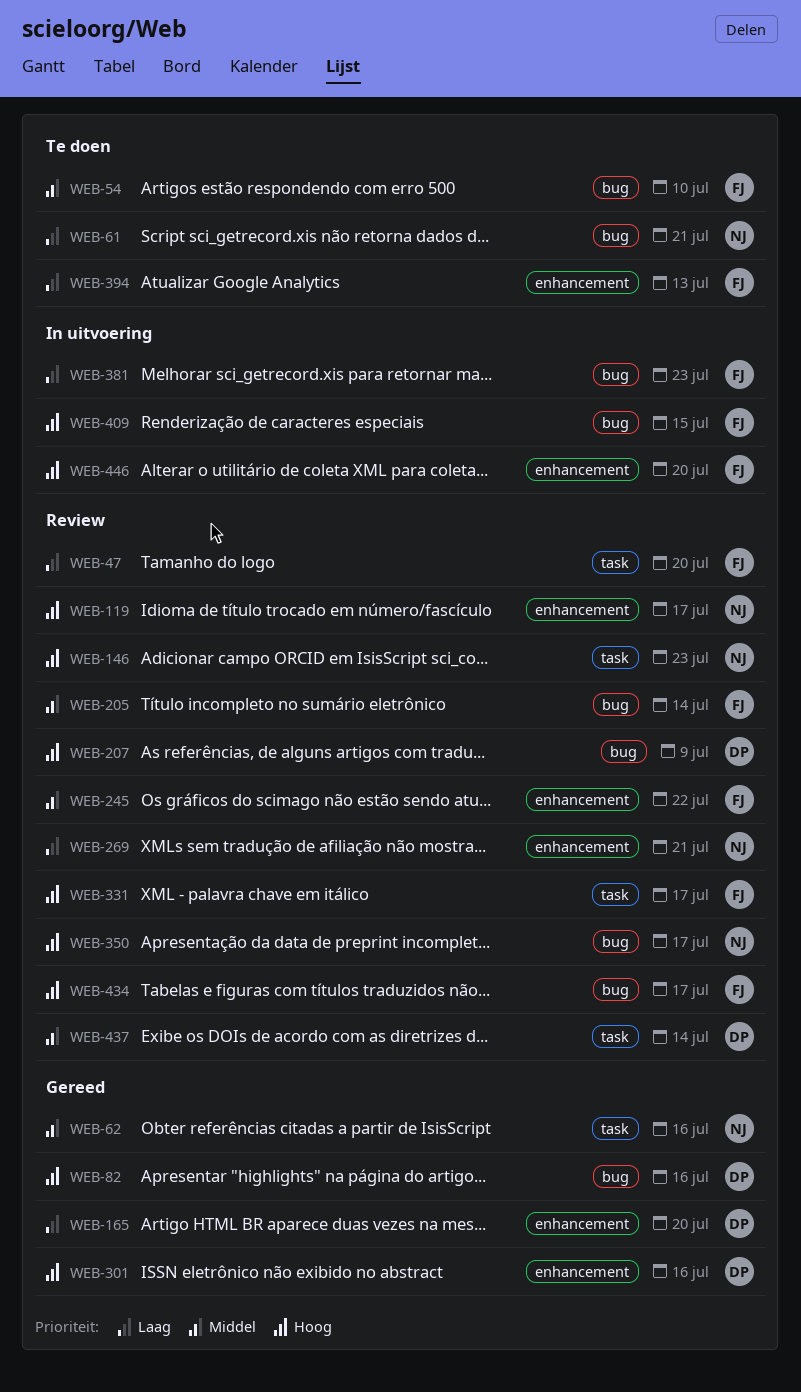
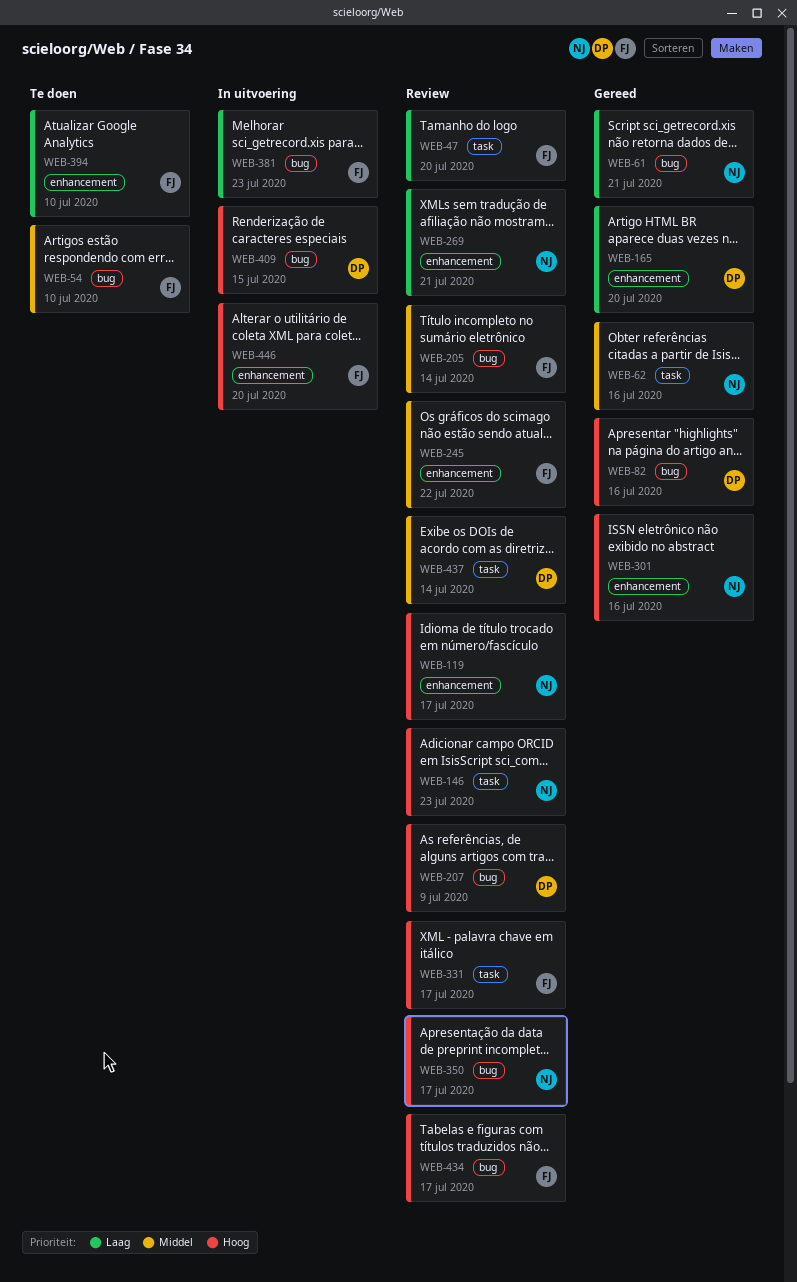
WEB-61, status: Te doen -> Gereed
WEB-301, owner: DP -> NJ
WEB-394, due: Jul 13 -> Jul 10
WEB-409, owner: FJ -> DP

